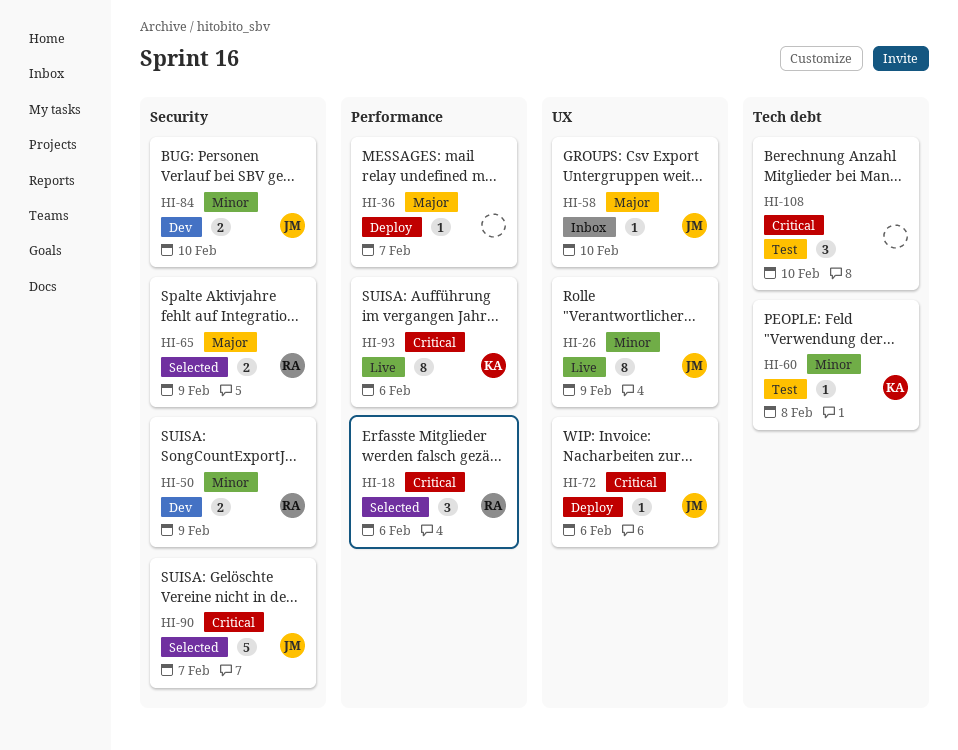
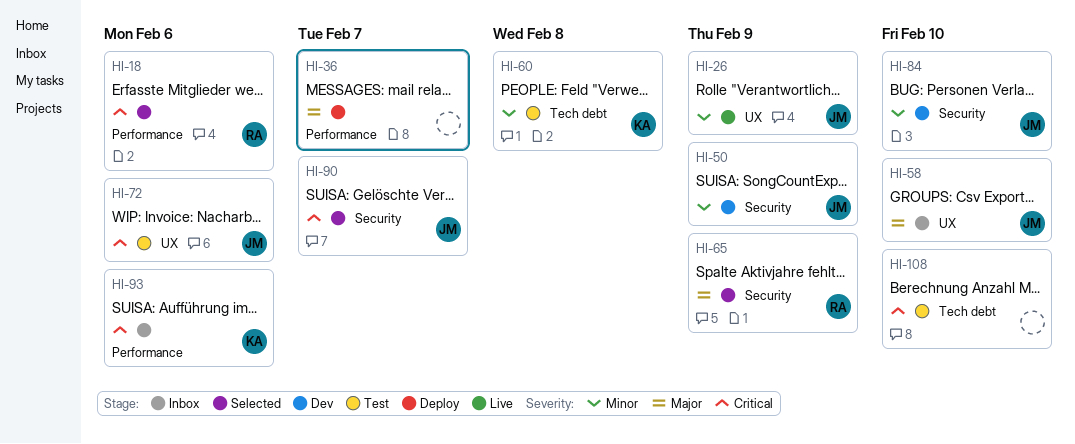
HI-50, owner: RA -> JM
HI-72, status: Deploy -> Test
HI-93, status: Live -> Inbox

